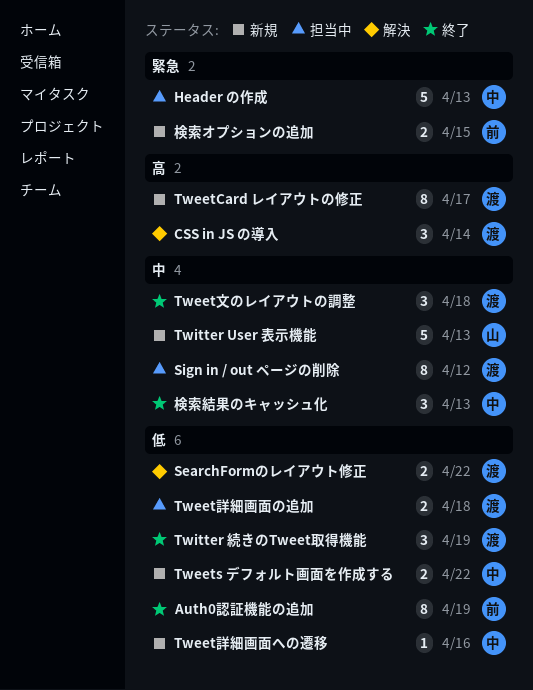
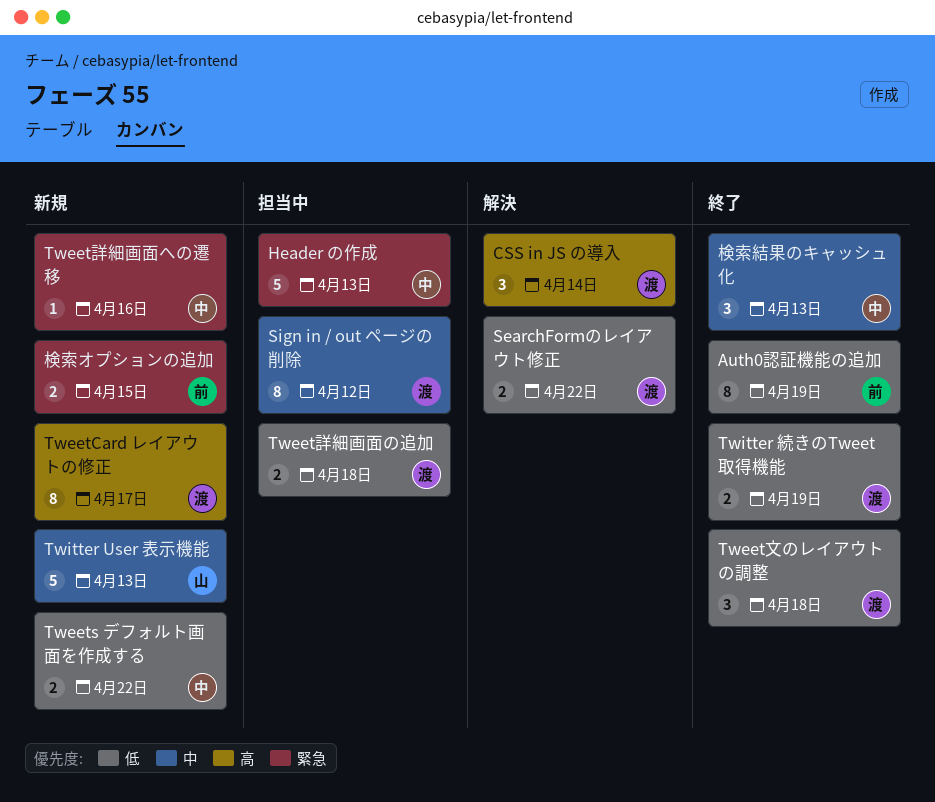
Tweet文のレイアウトの調整, priority: 中 -> 低
Tweet詳細画面への遷移, priority: 低 -> 緊急
Twitter 続きのTweet取得機能, estimate: 3 -> 2

